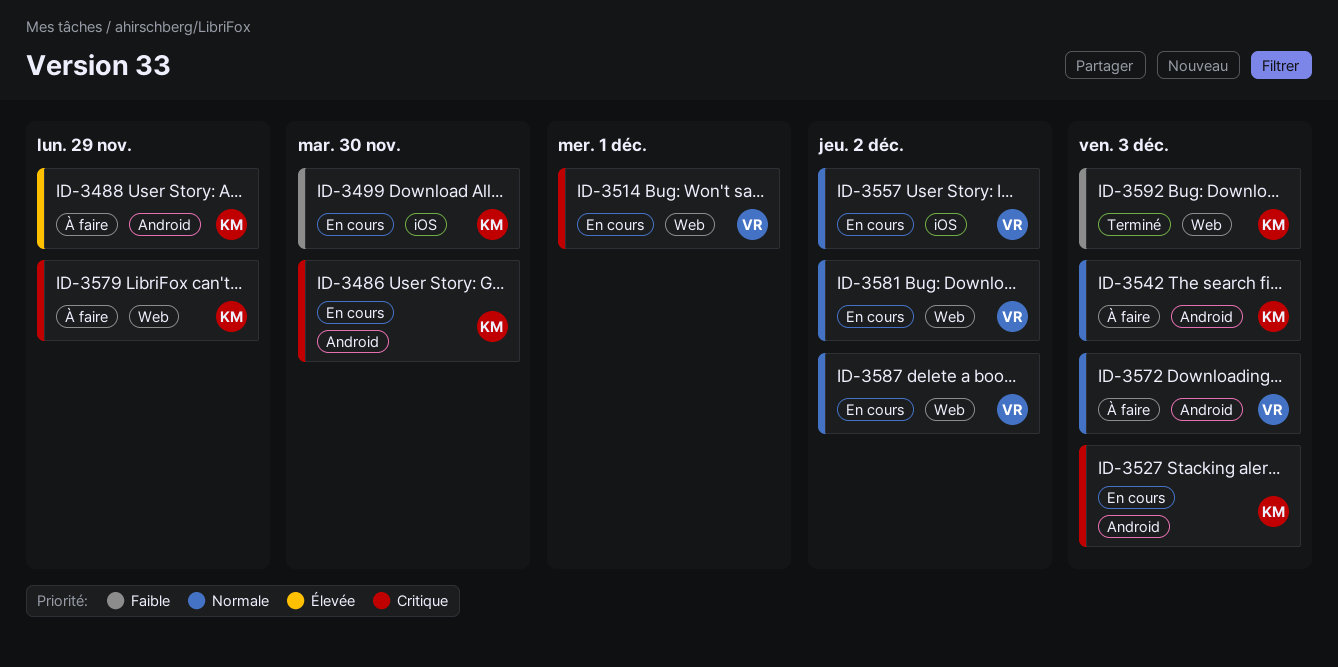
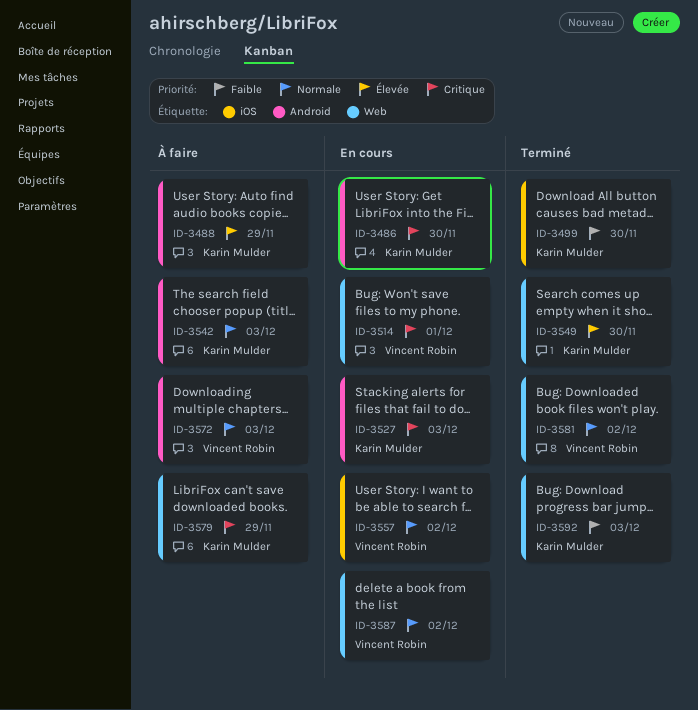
ID-3499, status: En cours -> Terminé
ID-3549: none -> present
ID-3581, status: En cours -> Terminé

